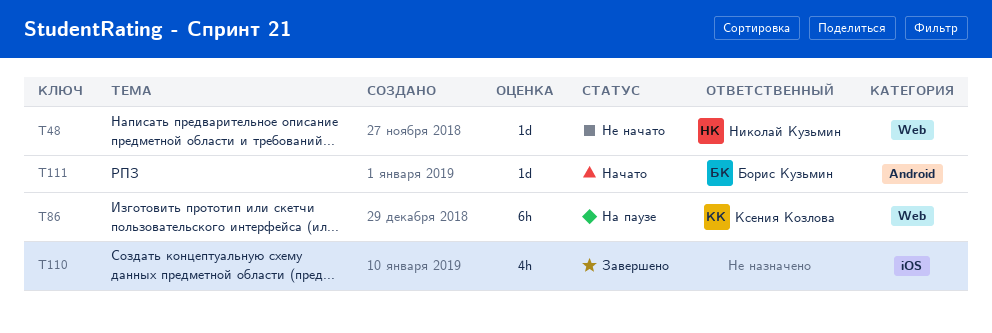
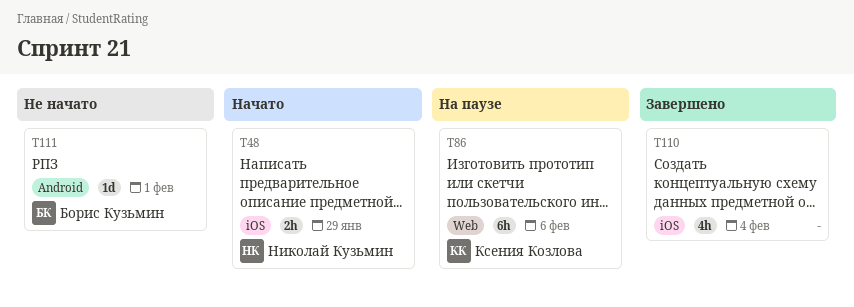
T48, status: Не начато -> Начато
T48, label: Web -> iOS
T48, estimate: 1d -> 2h
T111, status: Начато -> Не начато

